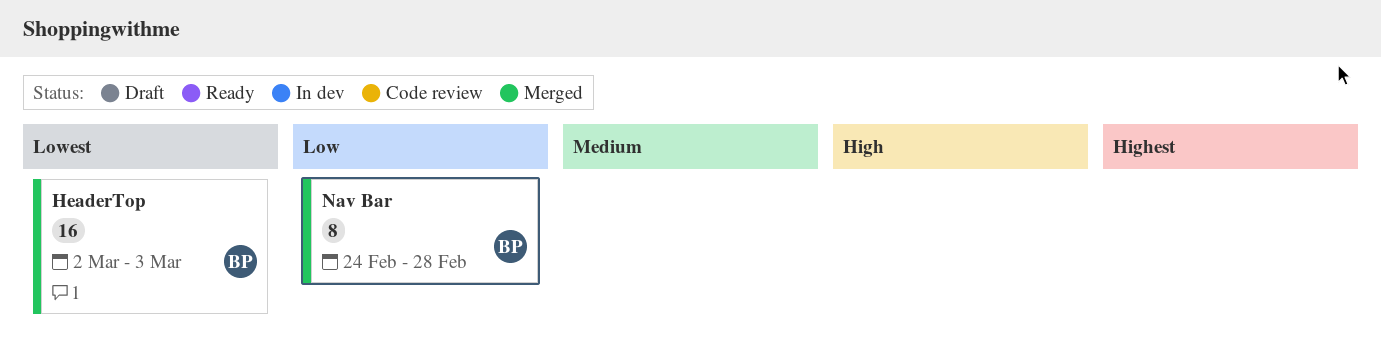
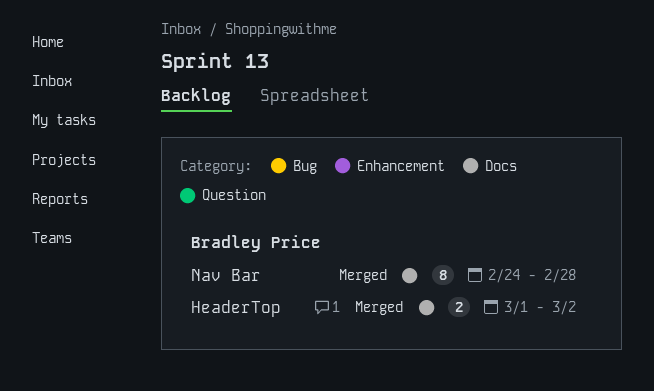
HeaderTop, estimate: 16 -> 2
HeaderTop, start: Mar 2 -> Mar 1
HeaderTop, due: Mar 3 -> Mar 2

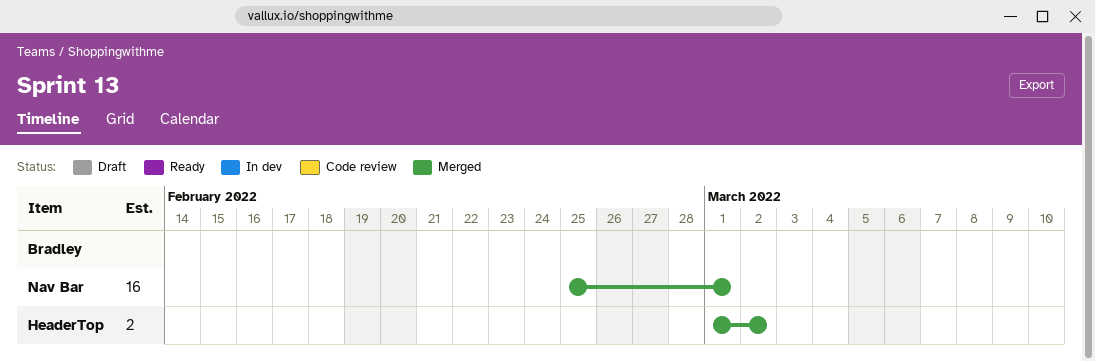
Nav Bar, estimate: 8 -> 16
Nav Bar, start: Feb 24 -> Feb 25
Nav Bar, due: Feb 28 -> Mar 1

